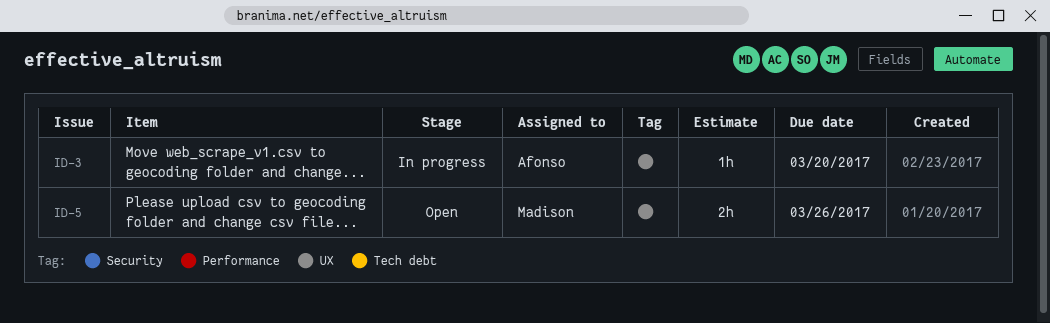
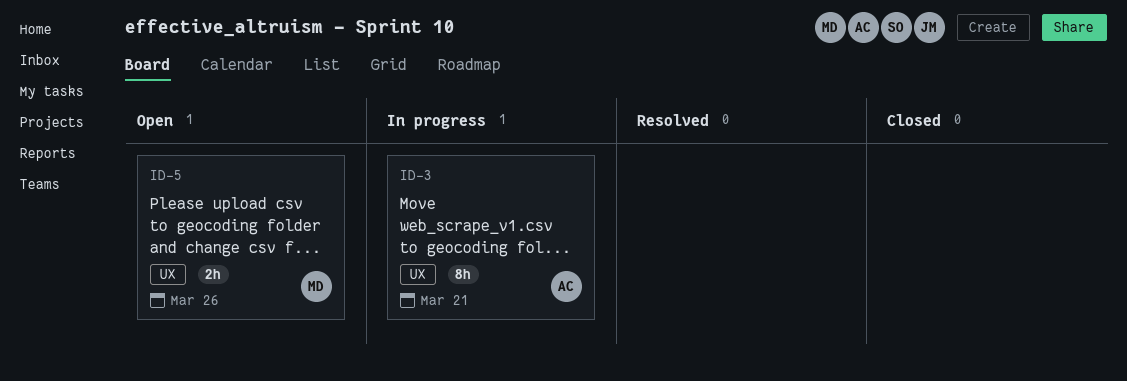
ID-3, estimate: 1h -> 8h
ID-3, due: Mar 20 -> Mar 21

